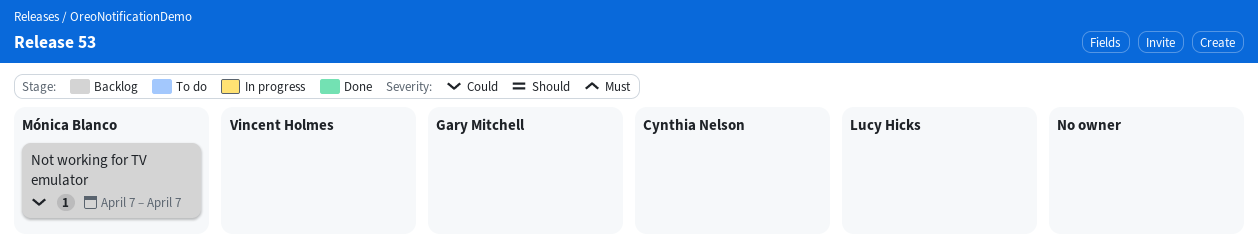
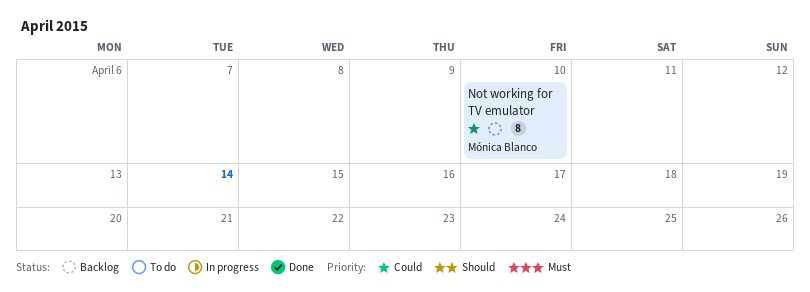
Not working for TV emulator, estimate: 1 -> 8
Not working for TV emulator, due: Apr 7 -> Apr 10

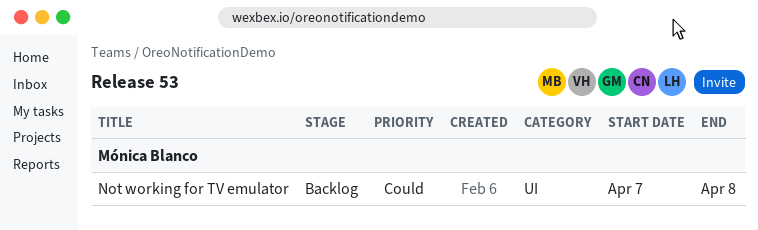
Not working for TV emulator, due: Apr 10 -> Apr 8

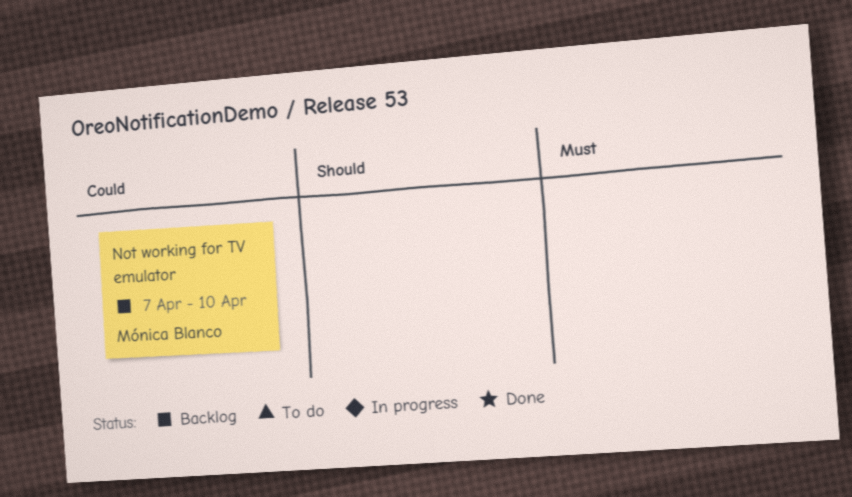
Not working for TV emulator, due: Apr 8 -> Apr 10

